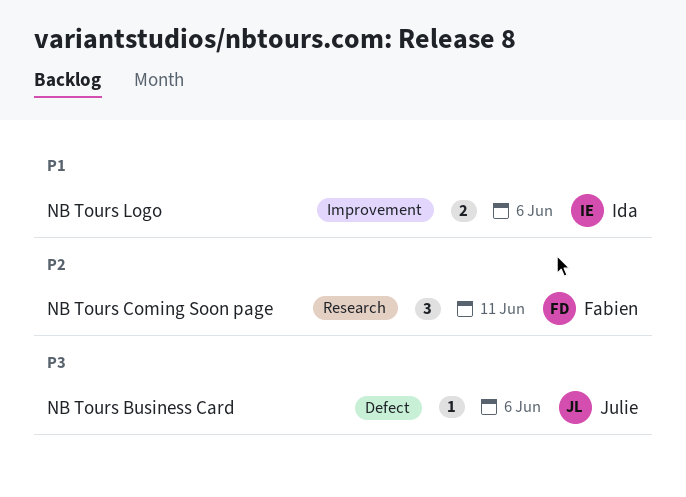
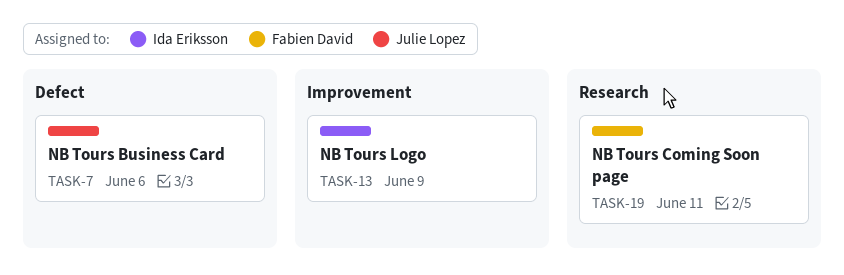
NB Tours Logo, due: Jun 6 -> Jun 9

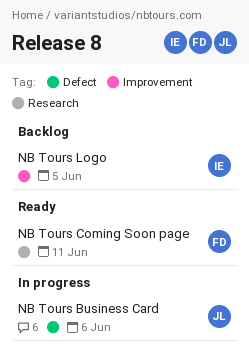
NB Tours Logo, due: Jun 9 -> Jun 5

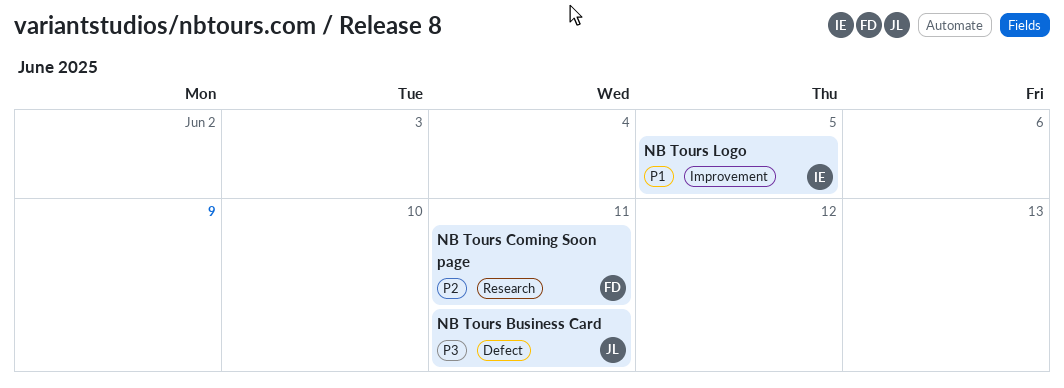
NB Tours Business Card, due: Jun 6 -> Jun 11

